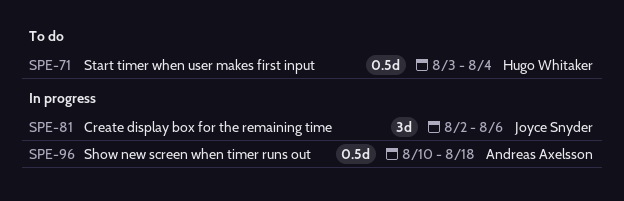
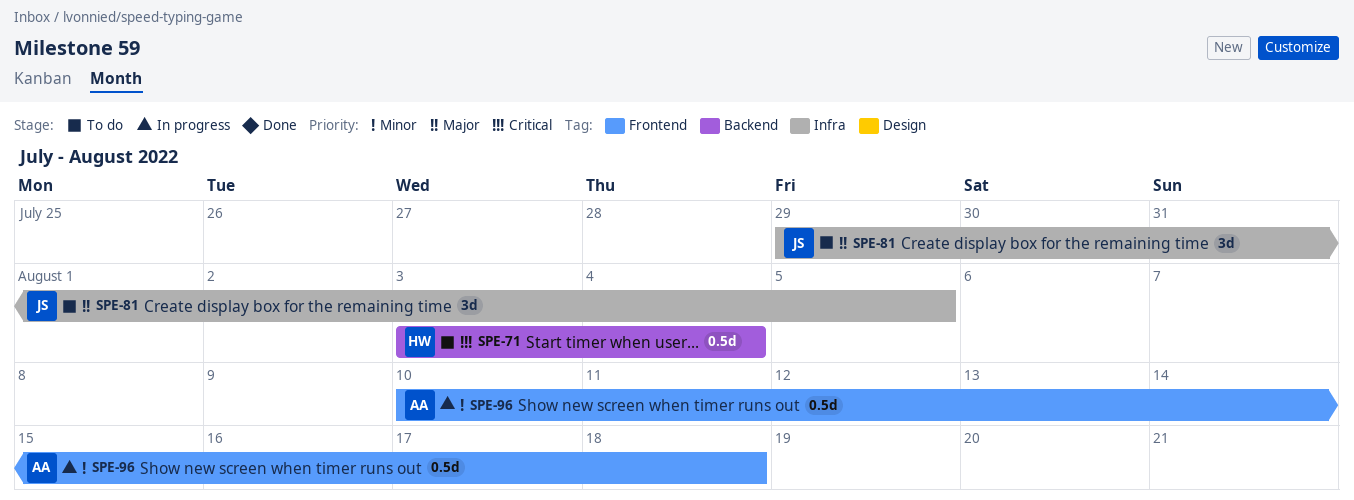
SPE-81, status: In progress -> To do
SPE-81, start: Aug 2 -> Jul 29
SPE-81, due: Aug 6 -> Aug 5

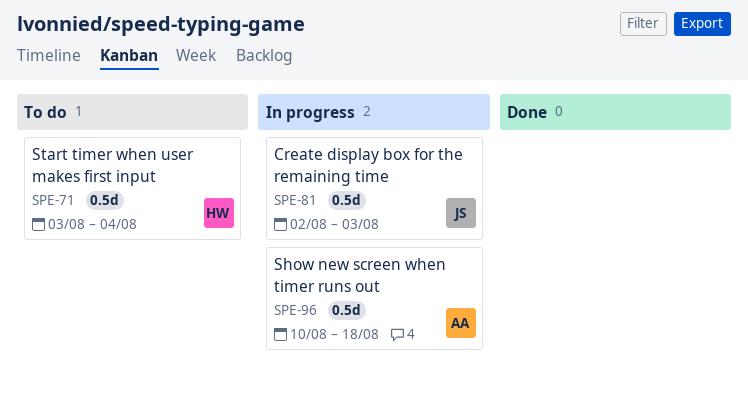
SPE-81, status: To do -> In progress
SPE-81, estimate: 3d -> 0.5d
SPE-81, start: Jul 29 -> Aug 2
SPE-81, due: Aug 5 -> Aug 3

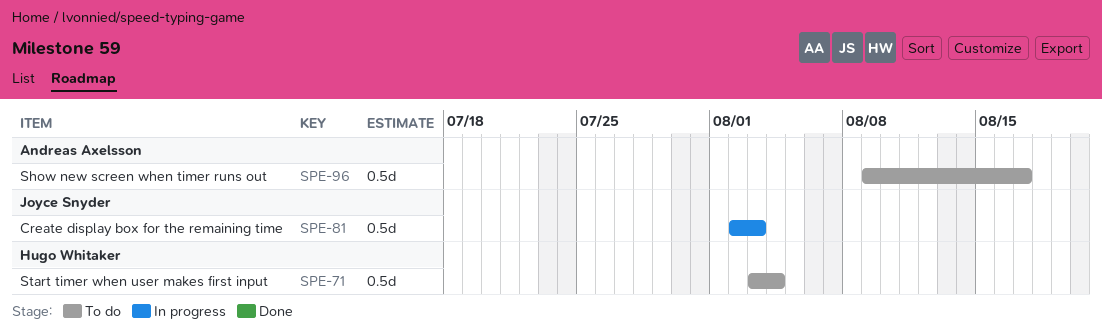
SPE-96, status: In progress -> To do
SPE-96, start: Aug 10 -> Aug 9
SPE-96, due: Aug 18 -> Aug 17

